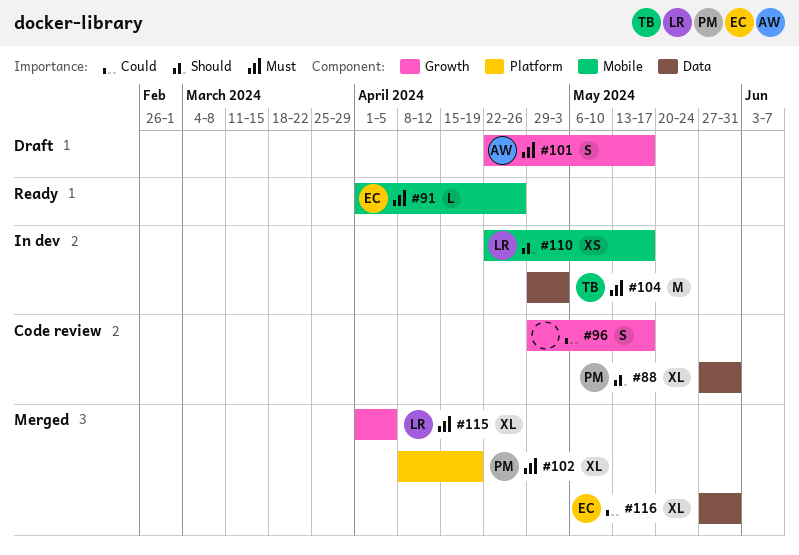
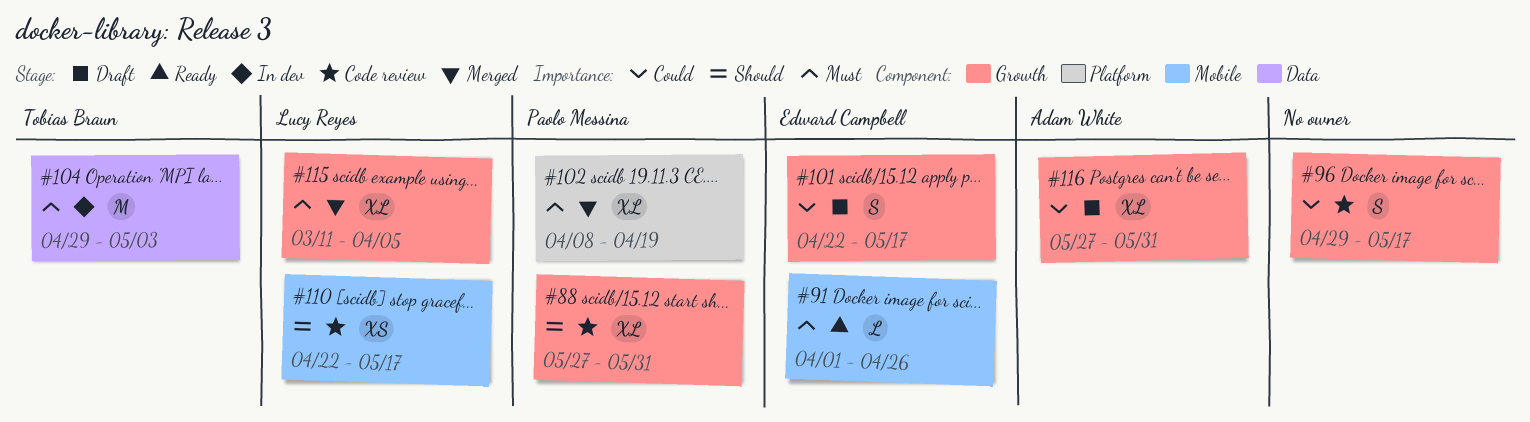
#88, label: Data -> Growth
#101, owner: Adam White -> Edward Campbell
#101, priority: Must -> Could
#110, status: In dev -> Code review
#115, start: Apr 1 -> Mar 11
#116, status: Merged -> Draft
#116, owner: Edward Campbell -> Adam White
#116, label: Data -> Growth

